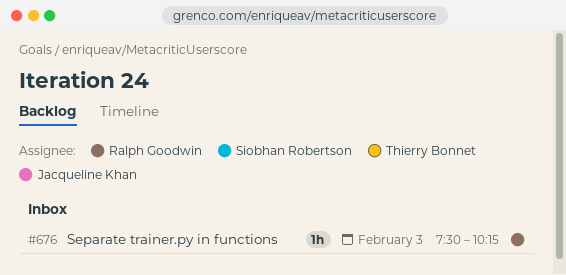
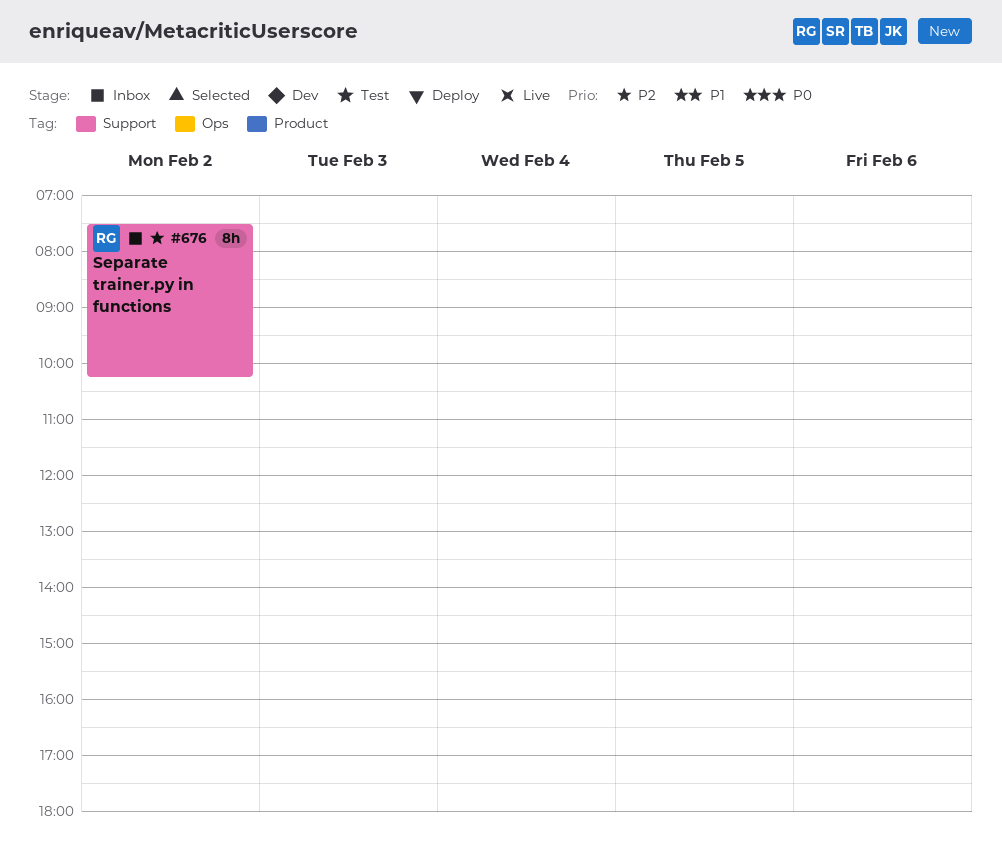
#676, estimate: 1h -> 8h
#676, day: Feb 3 -> Feb 2

